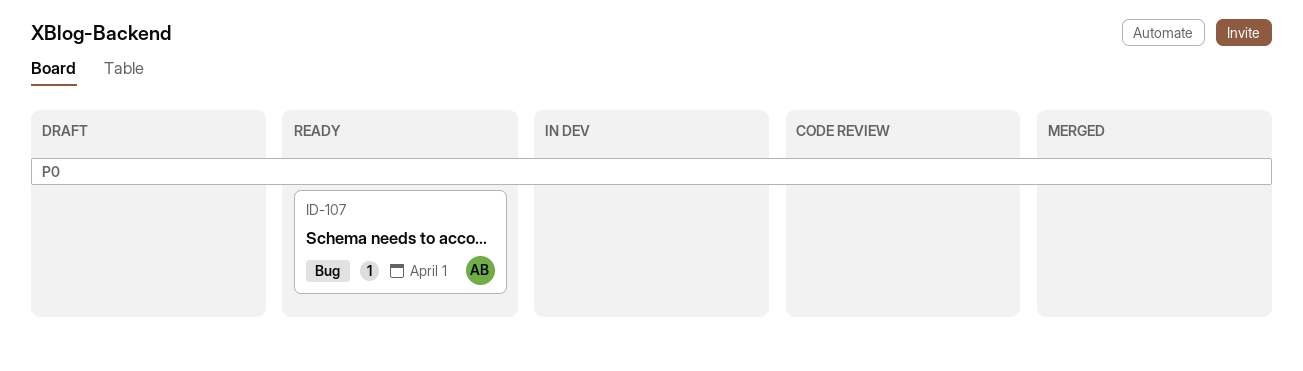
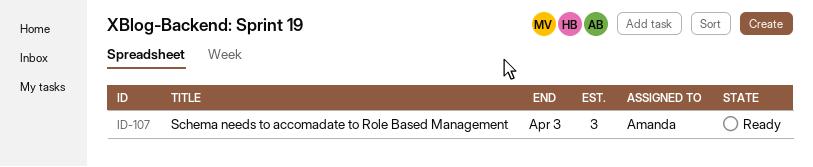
ID-107, estimate: 1 -> 3
ID-107, due: Apr 1 -> Apr 3

